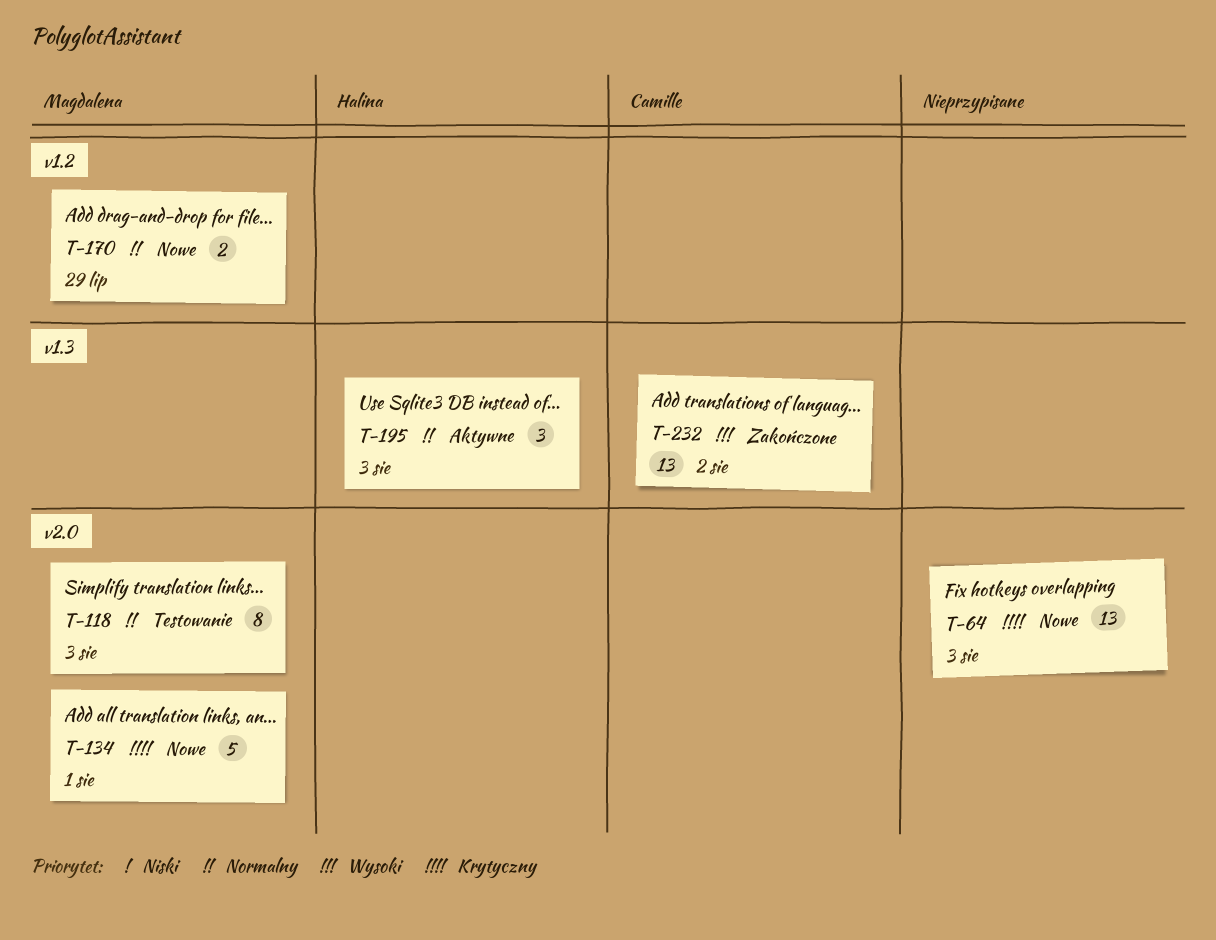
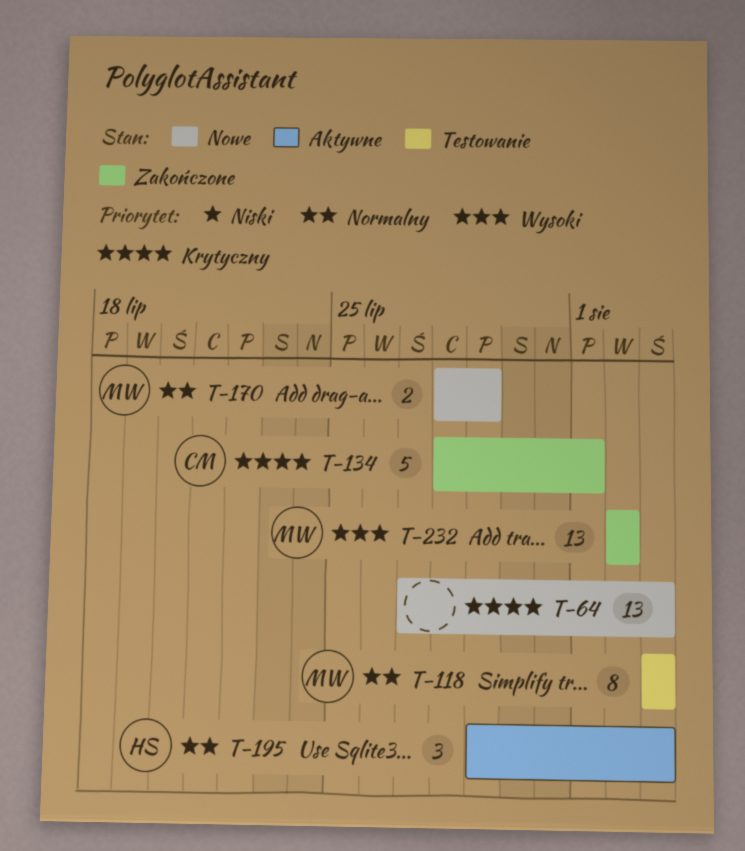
T-134, status: Nowe -> Zakończone
T-134, owner: Magdalena -> Camille
T-232, owner: Camille -> Magdalena

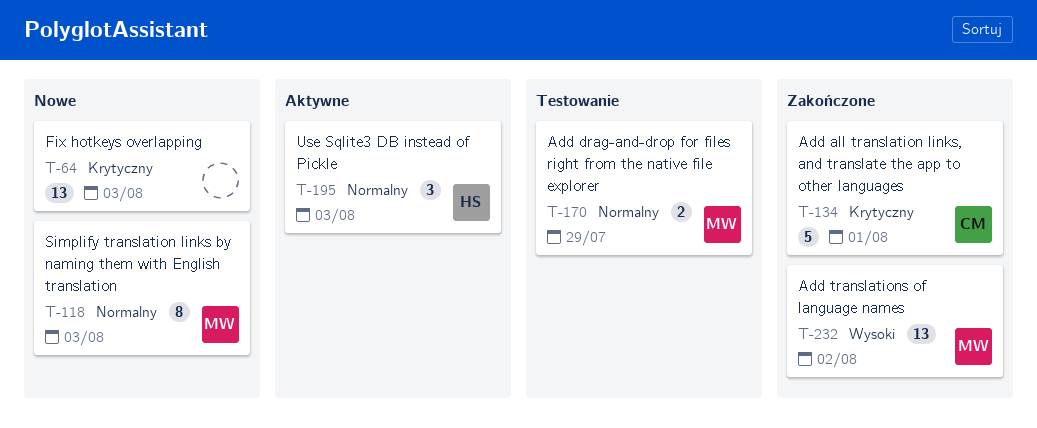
T-118, status: Testowanie -> Nowe
T-170, status: Nowe -> Testowanie

